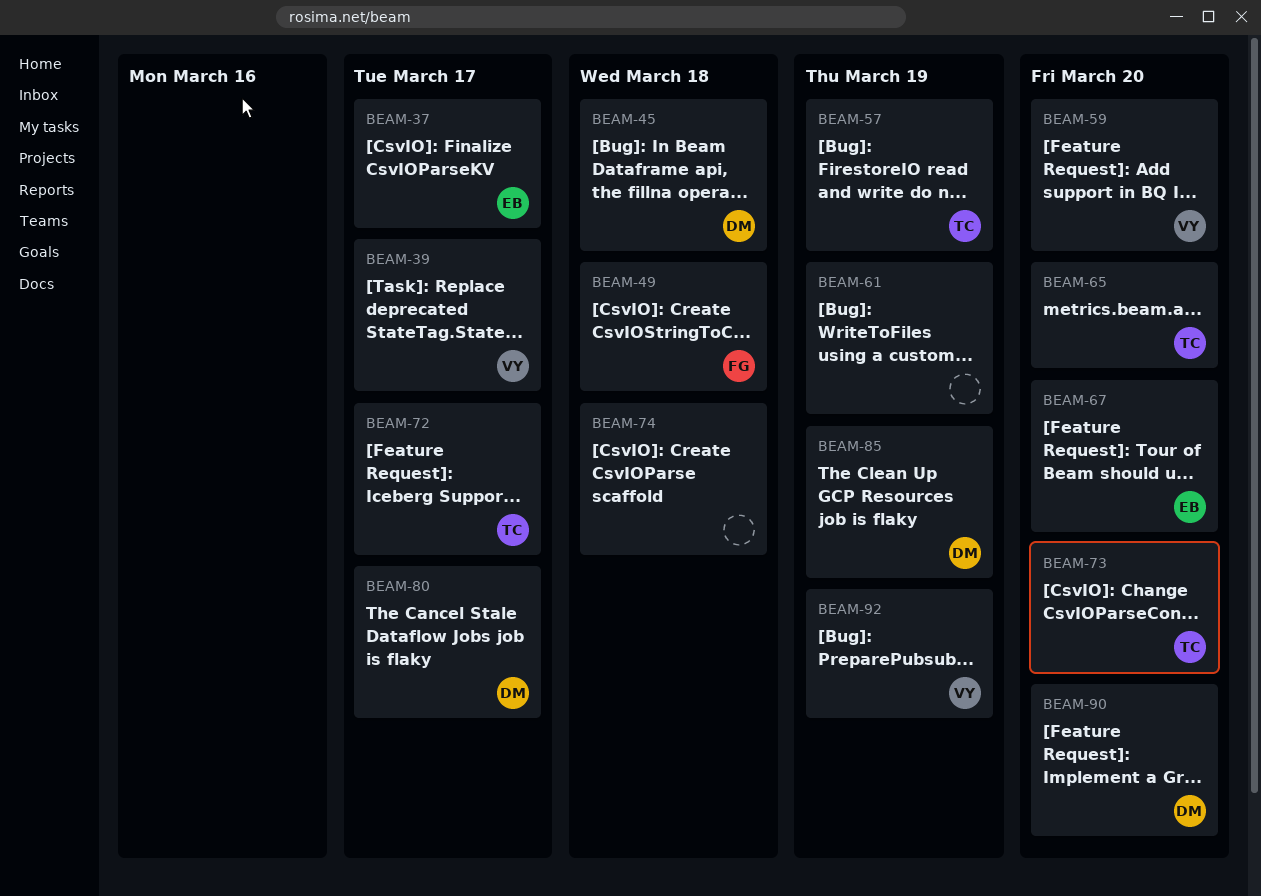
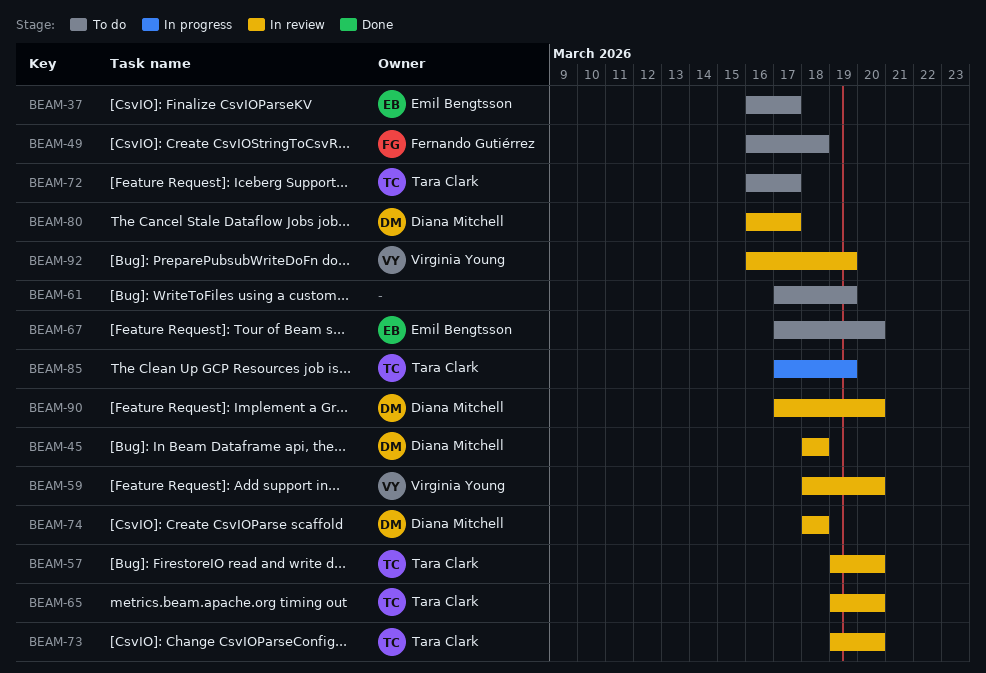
BEAM-39: present -> none
BEAM-57, due: Mar 19 -> Mar 20
BEAM-74, owner: none -> Diana Mitchell
BEAM-85, owner: Diana Mitchell -> Tara Clark

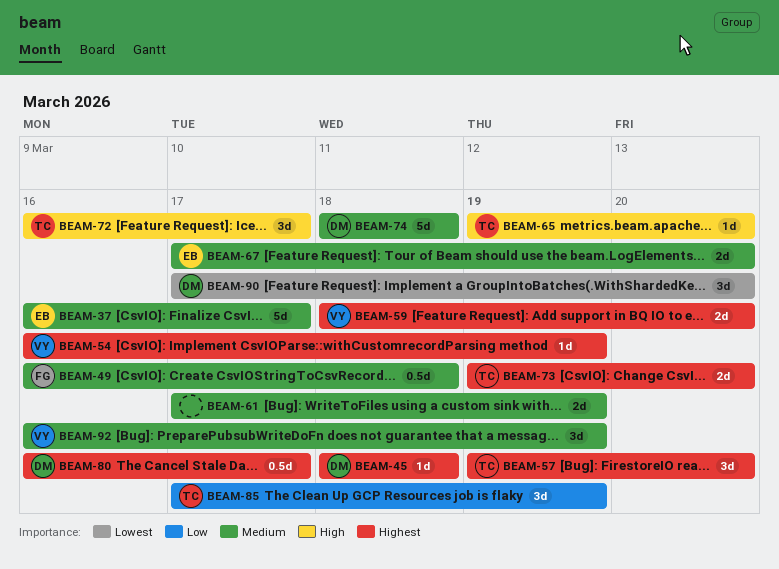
BEAM-54: none -> present

